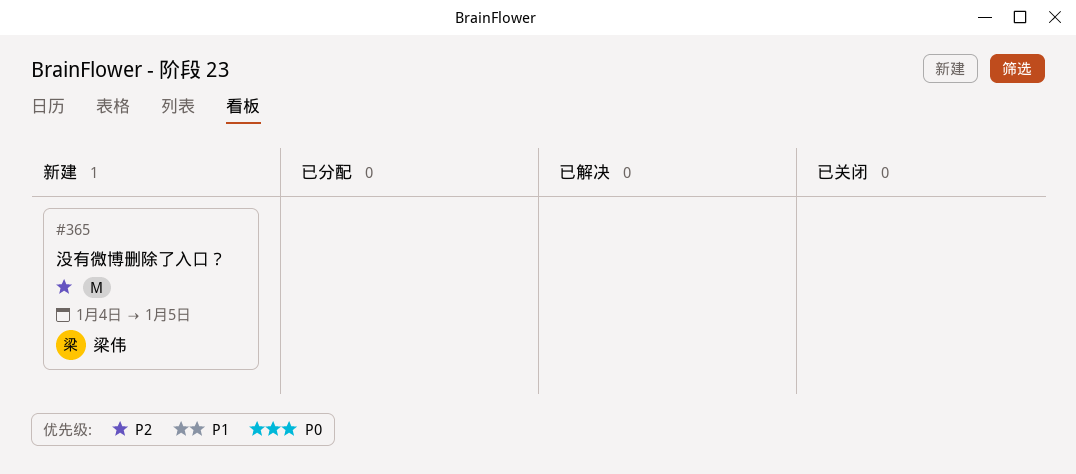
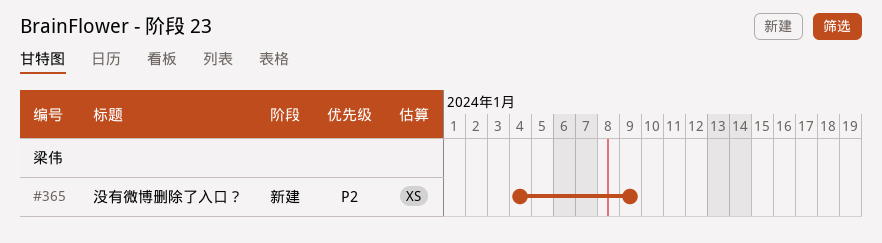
#365, estimate: M -> XS
#365, due: Jan 5 -> Jan 9

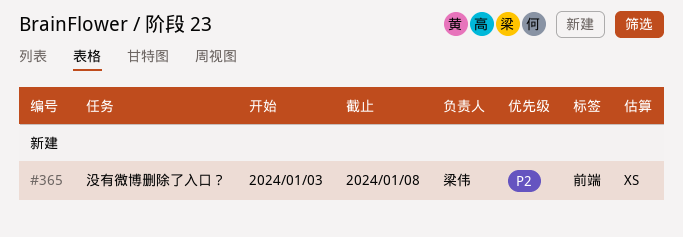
#365, start: Jan 4 -> Jan 3
#365, due: Jan 9 -> Jan 8

